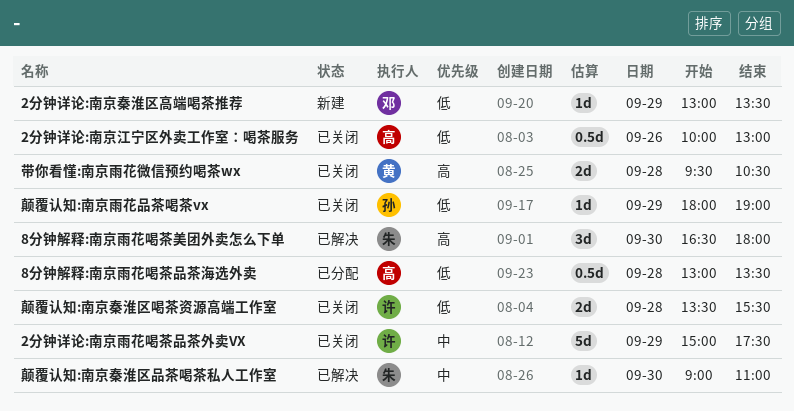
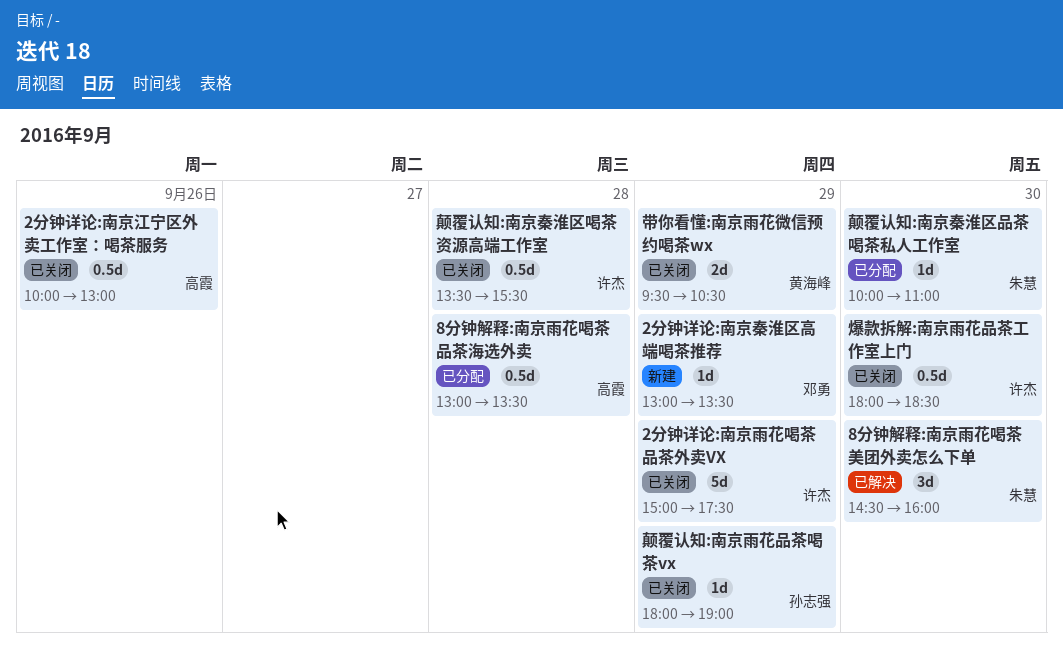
8分钟解释:南京雨花喝茶美团外卖怎么下单, begins: 16:30 -> 14:30
8分钟解释:南京雨花喝茶美团外卖怎么下单, ends: 18:00 -> 16:00
带你看懂:南京雨花微信预约喝茶wx, day: Sep 28 -> Sep 29
爆款拆解:南京雨花品茶工作室上门: none -> present
颠覆认知:南京秦淮区品茶喝茶私人工作室, status: 已解决 -> 已分配
颠覆认知:南京秦淮区品茶喝茶私人工作室, begins: 09:00 -> 10:00
颠覆认知:南京秦淮区喝茶资源高端工作室, estimate: 2d -> 0.5d

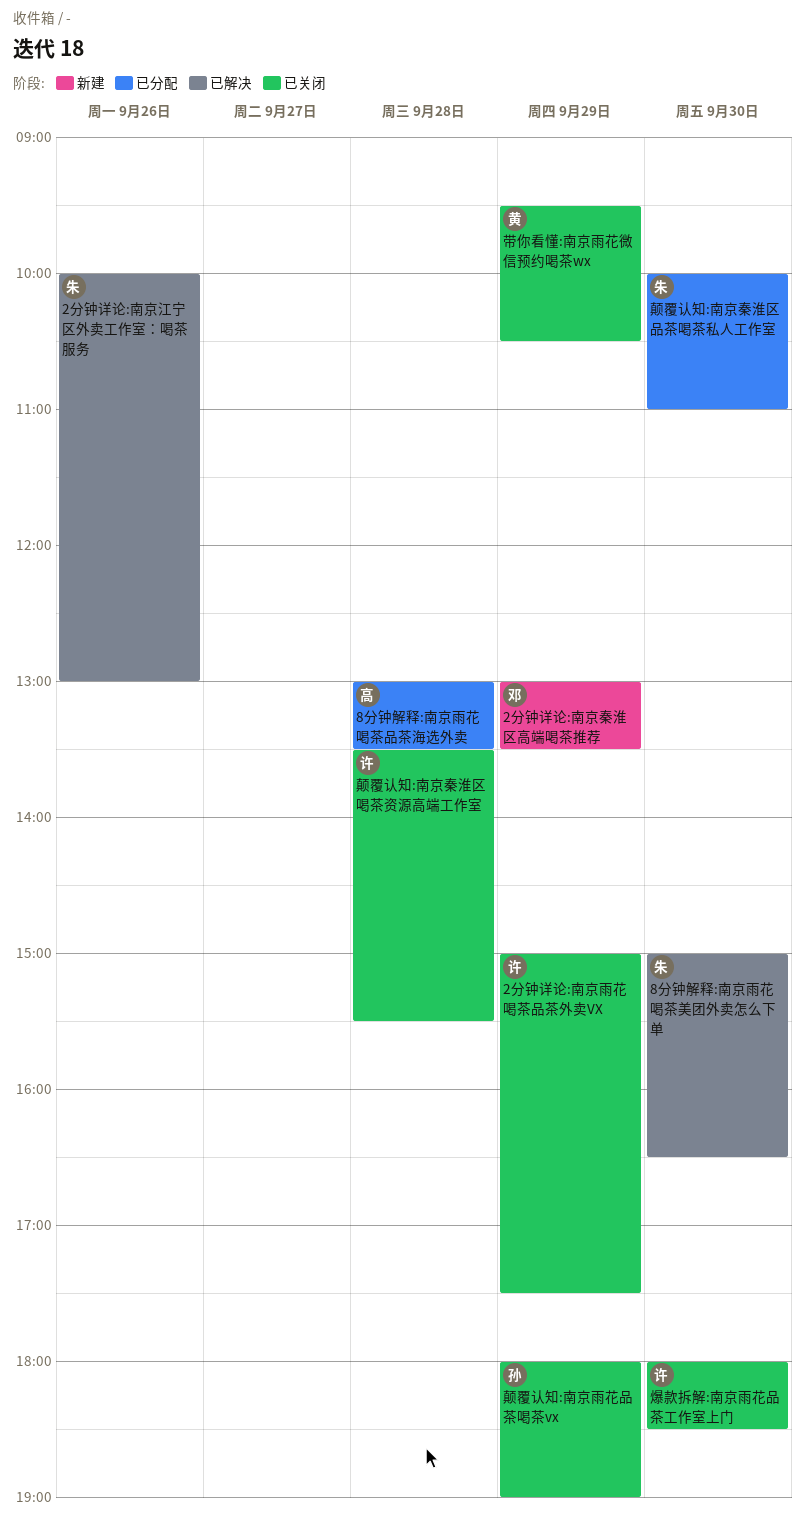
2分钟详论:南京江宁区外卖工作室：喝茶服务, status: 已关闭 -> 已解决
2分钟详论:南京江宁区外卖工作室：喝茶服务, owner: 高霞 -> 朱慧
8分钟解释:南京雨花喝茶美团外卖怎么下单, begins: 14:30 -> 15:00
8分钟解释:南京雨花喝茶美团外卖怎么下单, ends: 16:00 -> 16:30

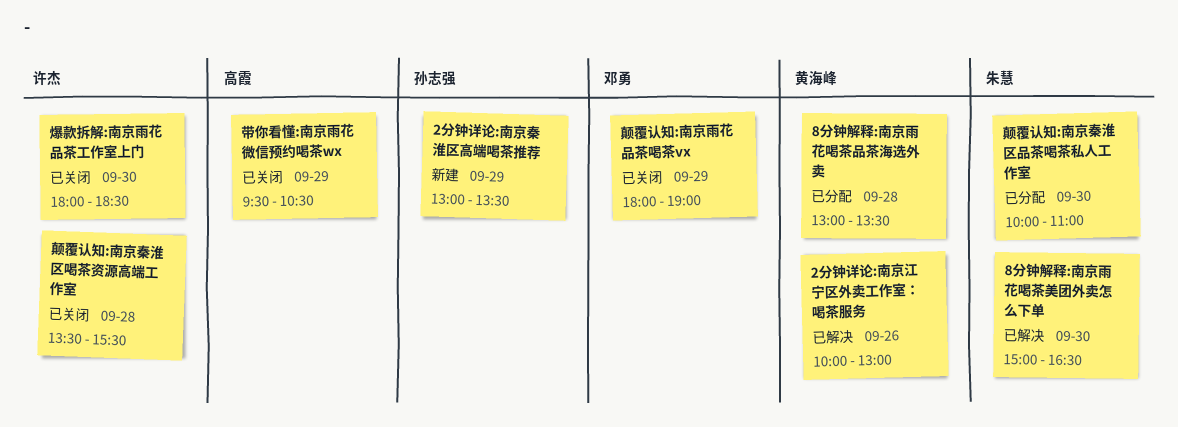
2分钟详论:南京江宁区外卖工作室：喝茶服务, owner: 朱慧 -> 黄海峰
2分钟详论:南京秦淮区高端喝茶推荐, owner: 邓勇 -> 孙志强
2分钟详论:南京雨花喝茶品茶外卖VX: present -> none
8分钟解释:南京雨花喝茶品茶海选外卖, owner: 高霞 -> 黄海峰
带你看懂:南京雨花微信预约喝茶wx, owner: 黄海峰 -> 高霞
颠覆认知:南京雨花品茶喝茶vx, owner: 孙志强 -> 邓勇

